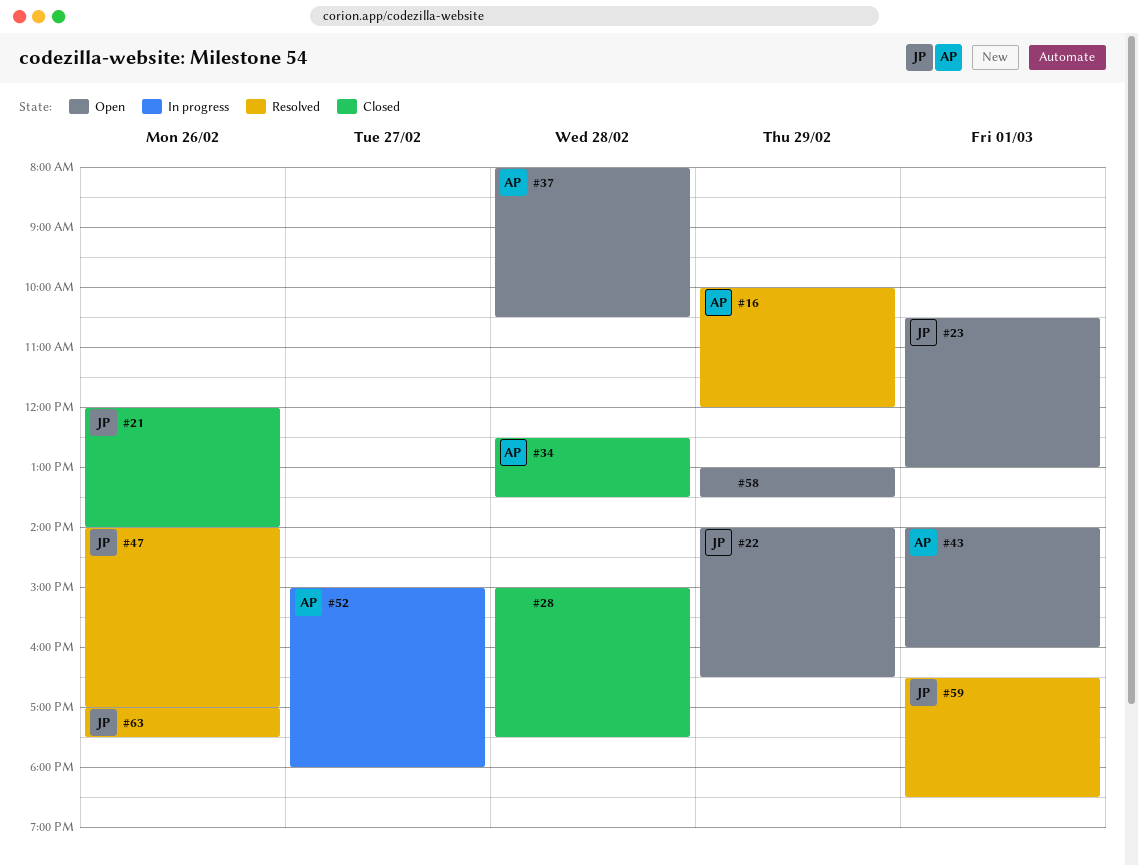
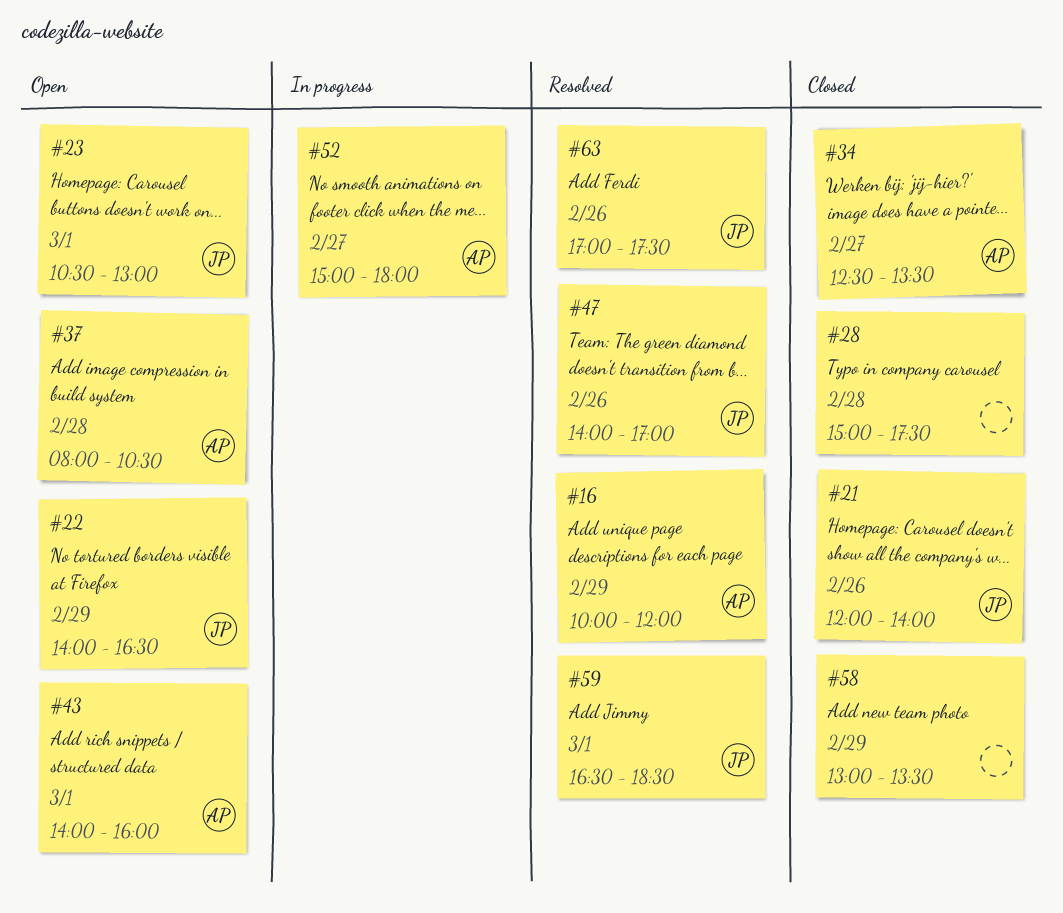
#34, day: Feb 28 -> Feb 27
#58, status: Open -> Closed

